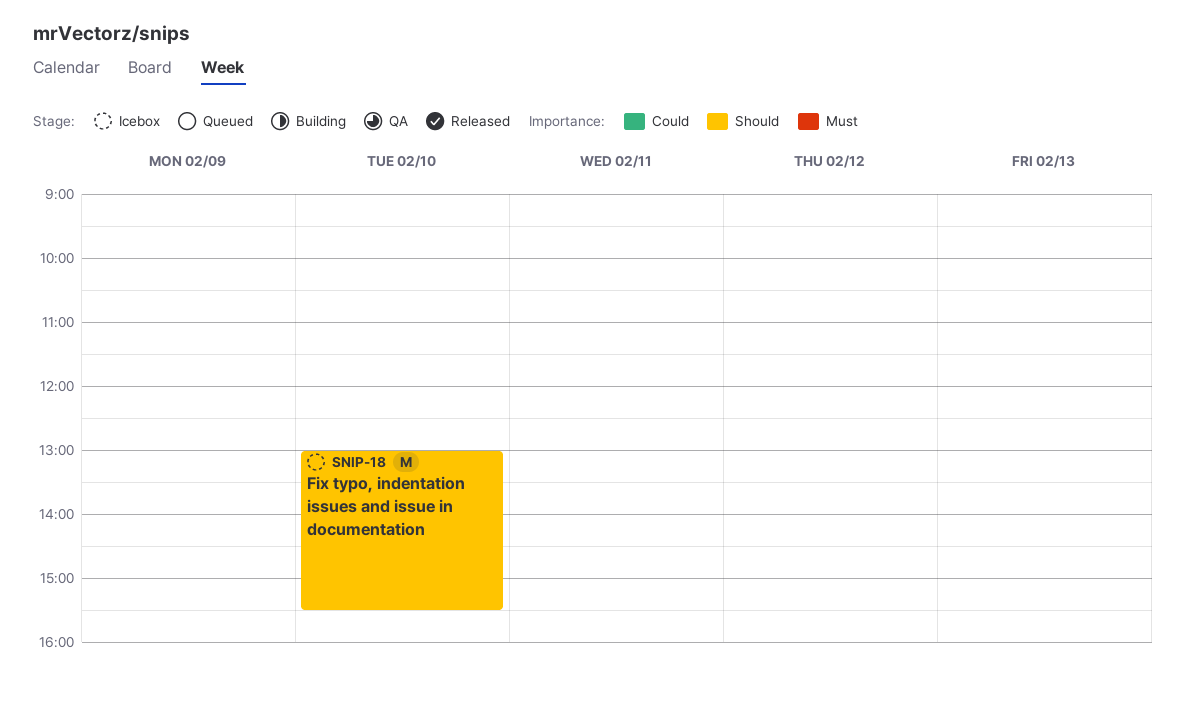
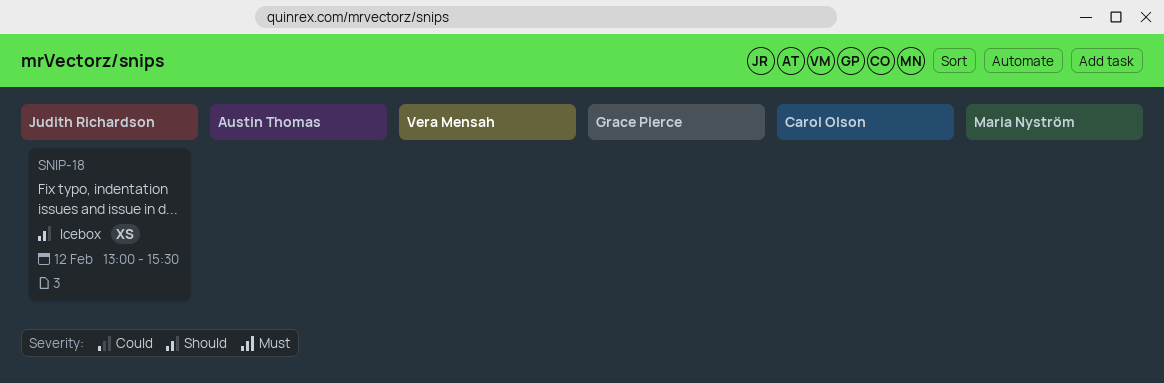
SNIP-18, estimate: M -> XS
SNIP-18, day: Feb 10 -> Feb 12

